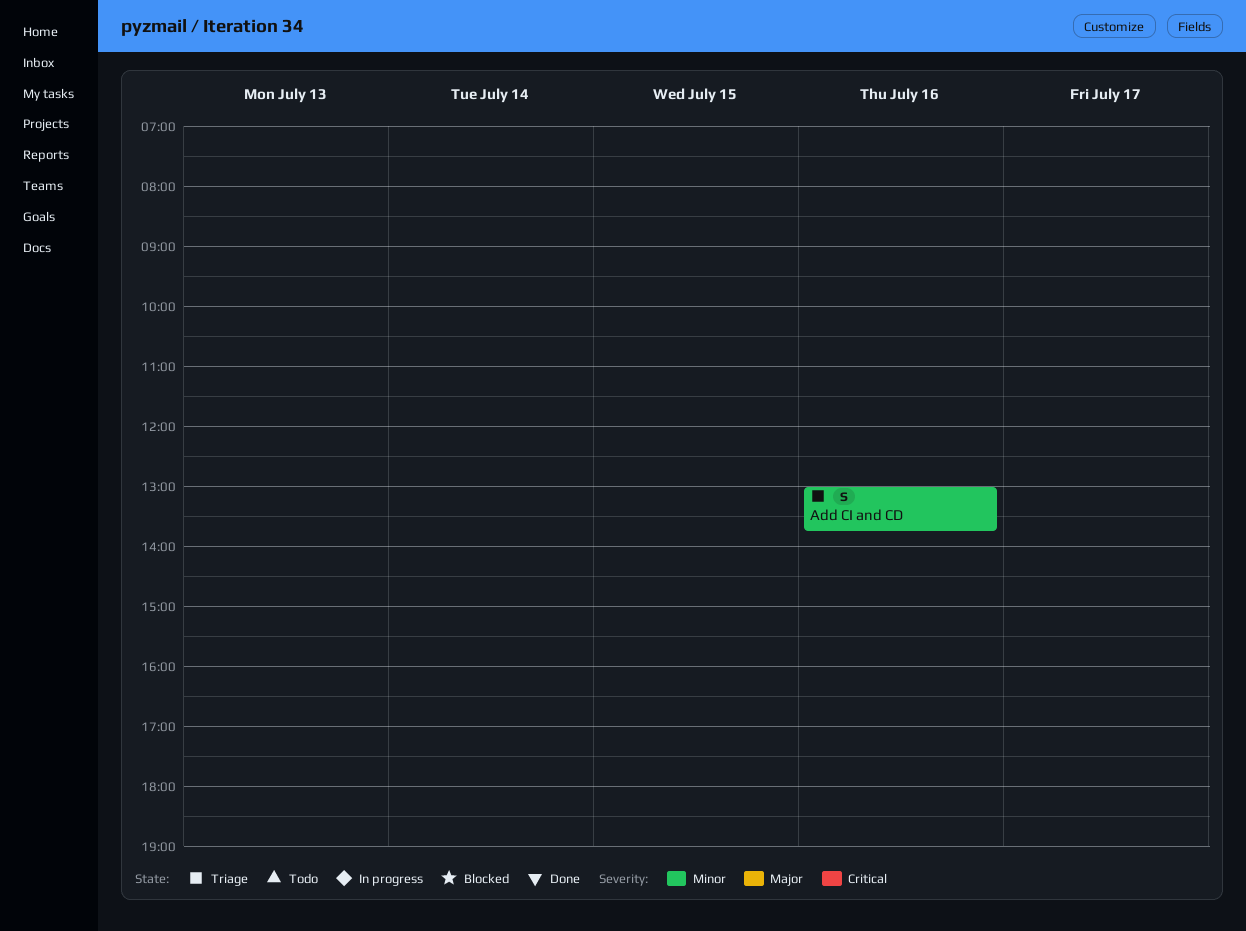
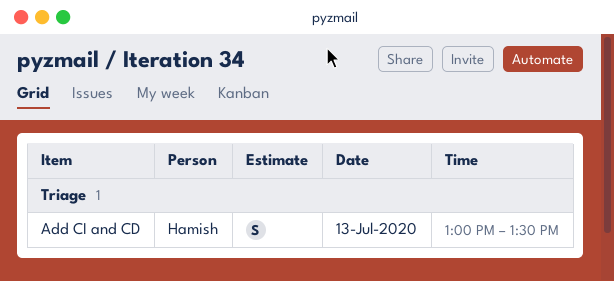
Add CI and CD, day: Jul 16 -> Jul 13
Add CI and CD, ends: 13:45 -> 13:30

